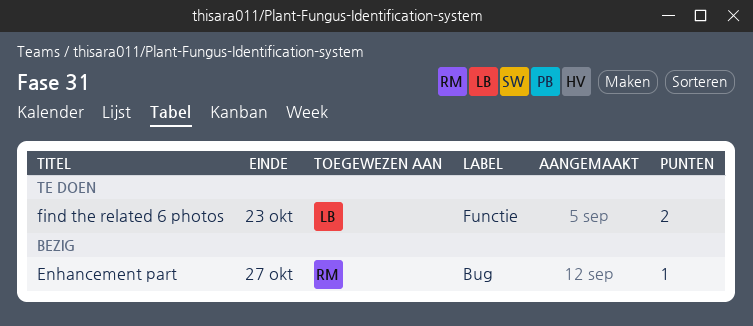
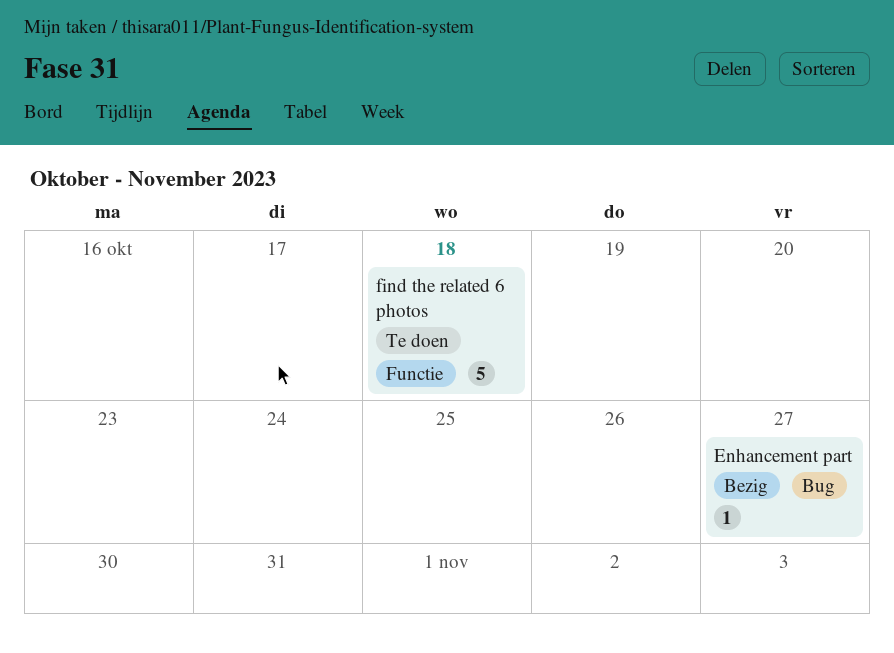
find the related 6 photos, estimate: 2 -> 5
find the related 6 photos, due: Oct 23 -> Oct 18

